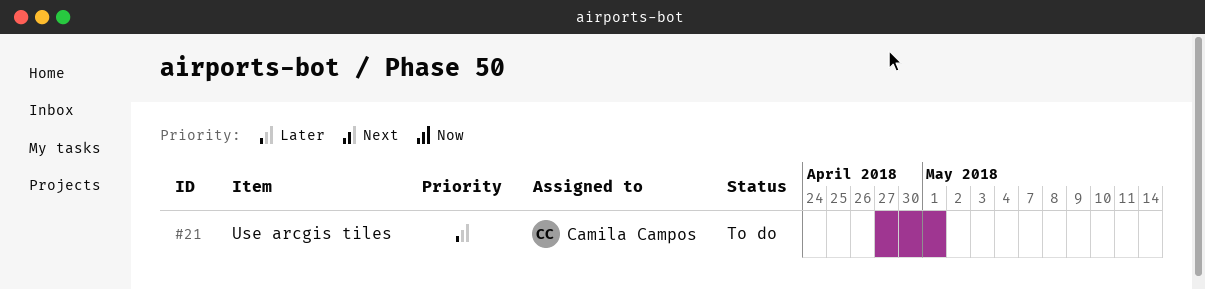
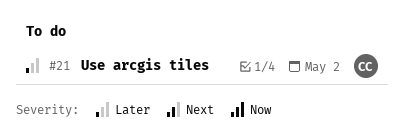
#21, due: May 1 -> May 2

